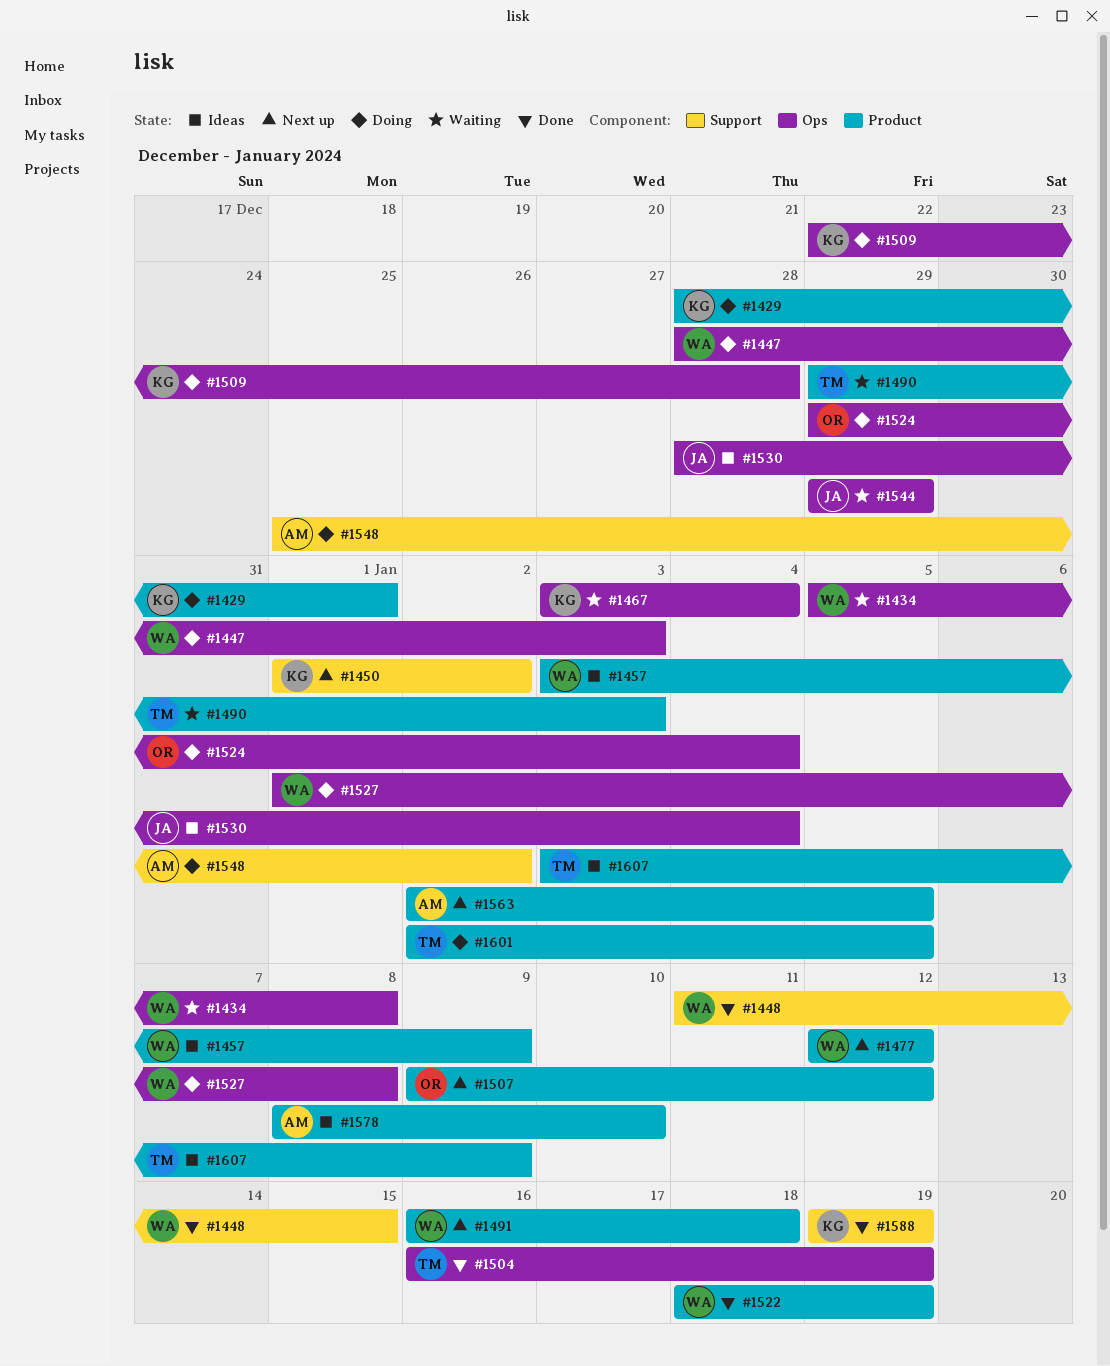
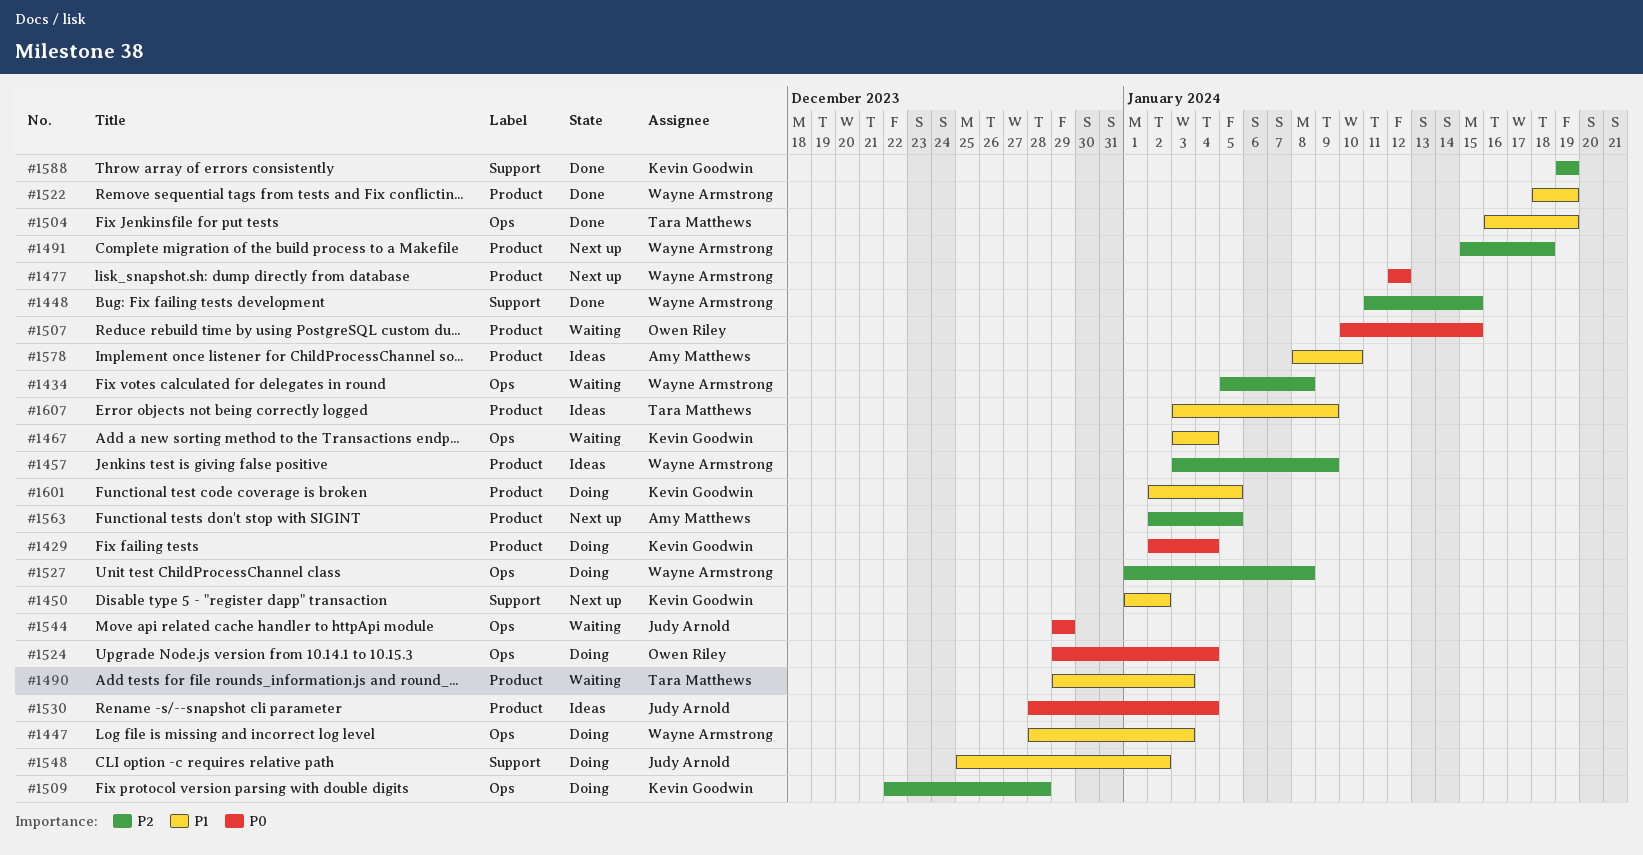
#1429, start: Dec 28 -> Jan 2
#1429, due: Jan 1 -> Jan 4
#1491, start: Jan 16 -> Jan 15
#1507, status: Next up -> Waiting
#1507, start: Jan 9 -> Jan 10
#1507, due: Jan 12 -> Jan 15
#1530, label: Ops -> Product
#1548, owner: Amy Matthews -> Judy Arnold
#1601, owner: Tara Matthews -> Kevin Goodwin

